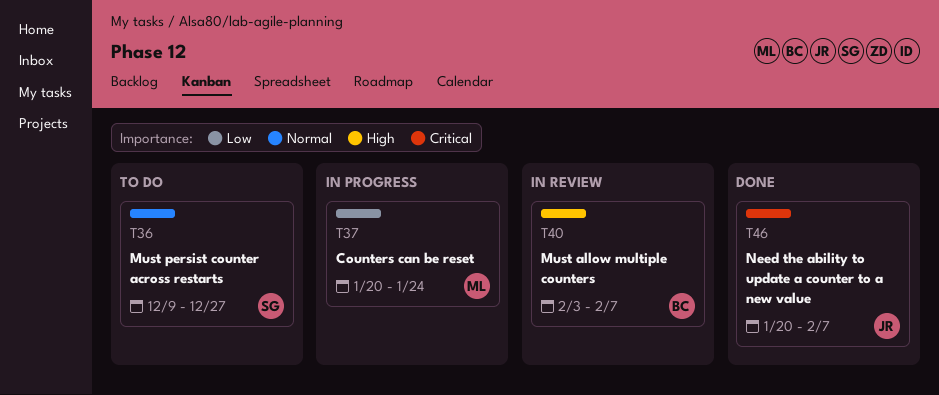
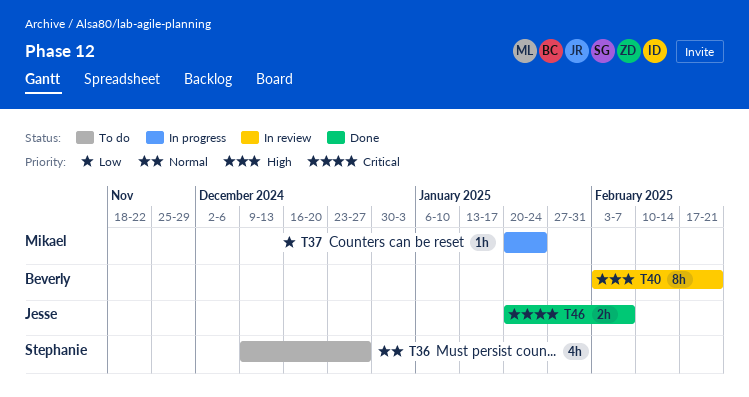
T40, due: Feb 7 -> Feb 21

